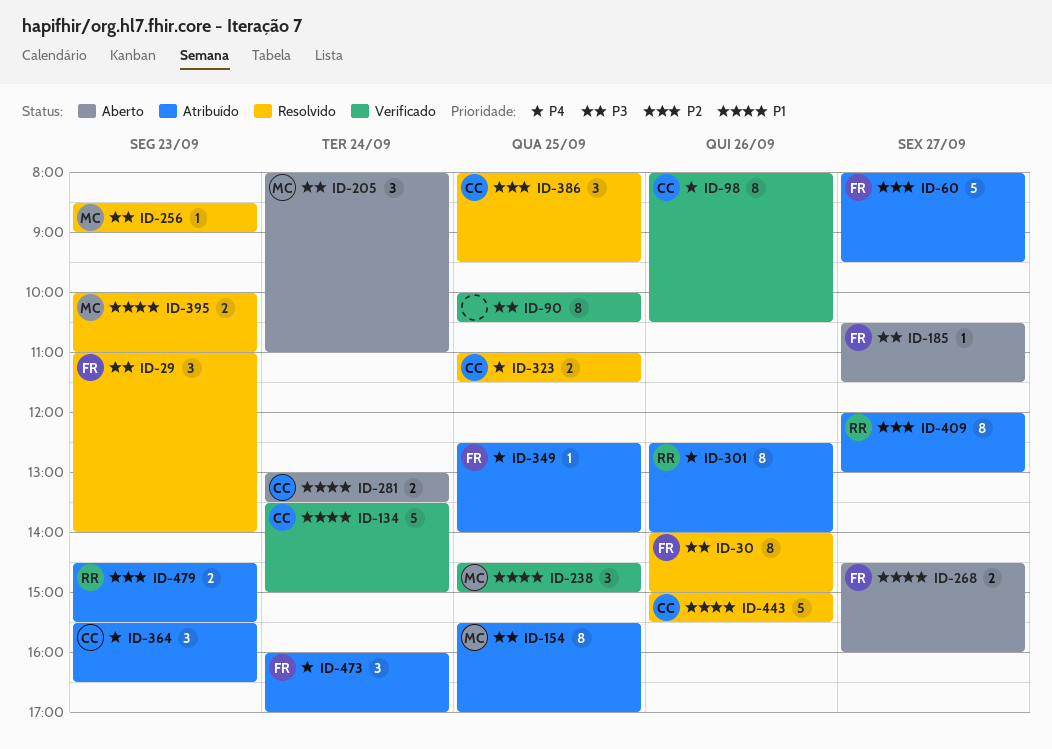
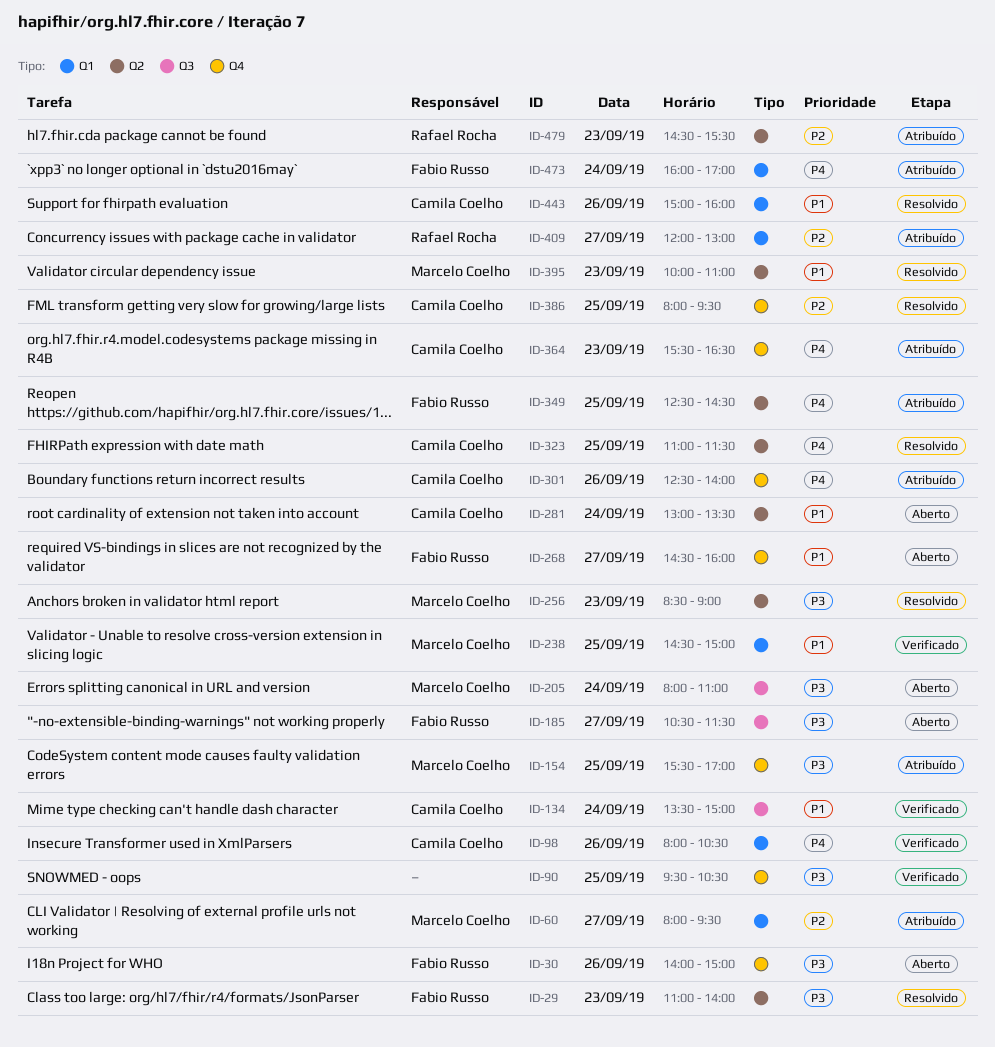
ID-30, status: Resolvido -> Aberto
ID-60, owner: Fabio Russo -> Marcelo Coelho
ID-90, begins: 10:00 -> 09:30
ID-301, owner: Rafael Rocha -> Camila Coelho
ID-349, ends: 14:00 -> 14:30
ID-443, ends: 15:30 -> 16:00

